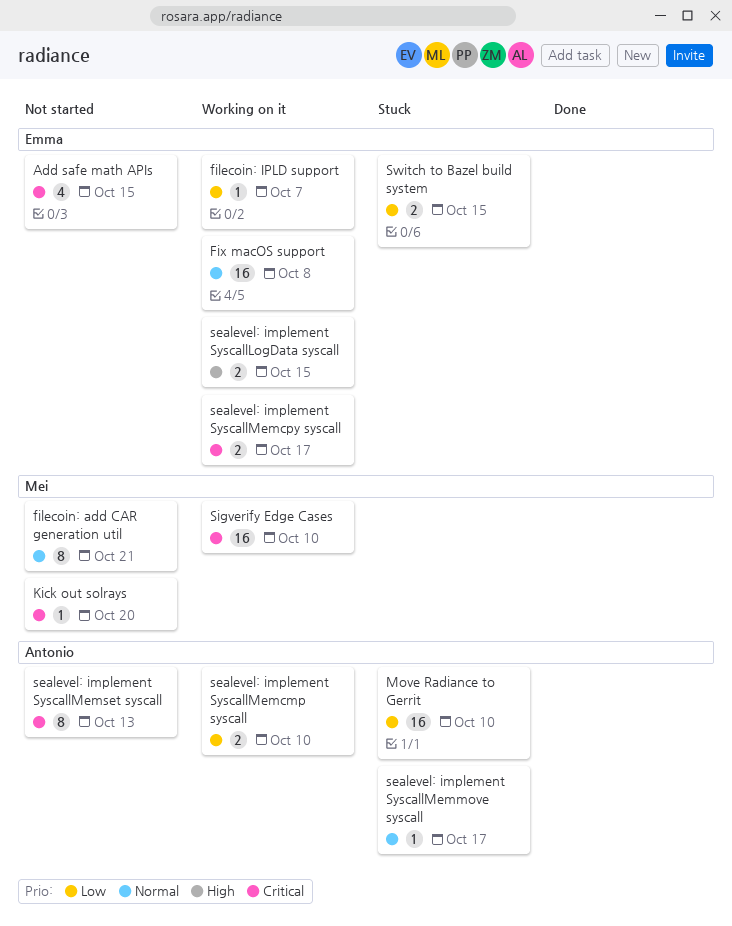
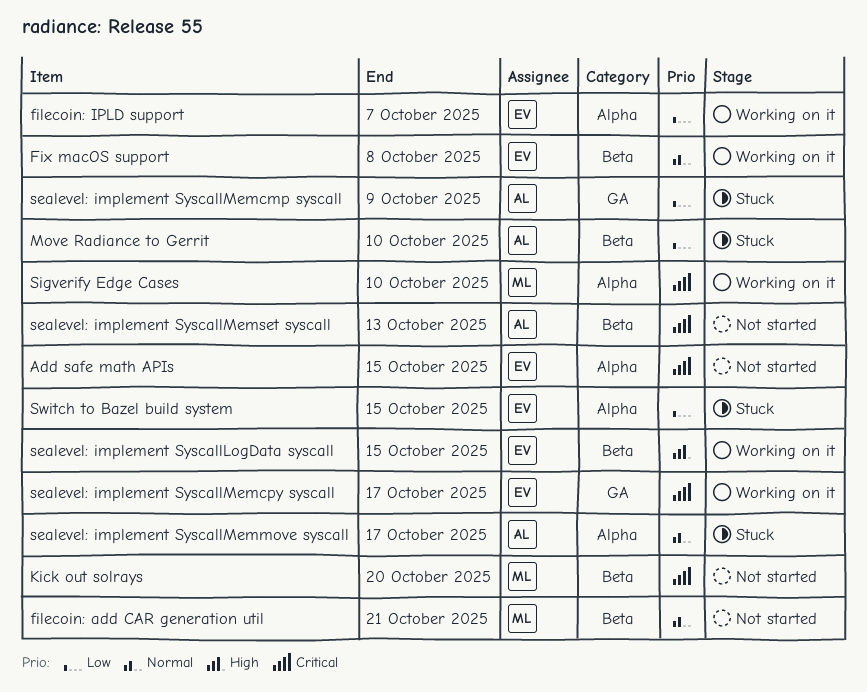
sealevel: implement SyscallMemcmp syscall, status: Working on it -> Stuck
sealevel: implement SyscallMemcmp syscall, due: Oct 10 -> Oct 9

